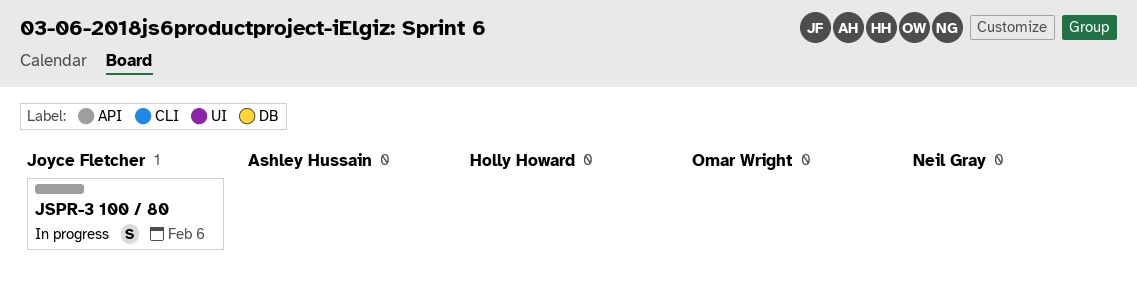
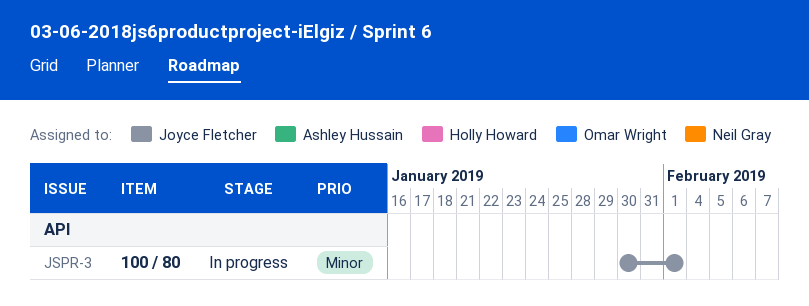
JSPR-3, due: Feb 6 -> Feb 1

